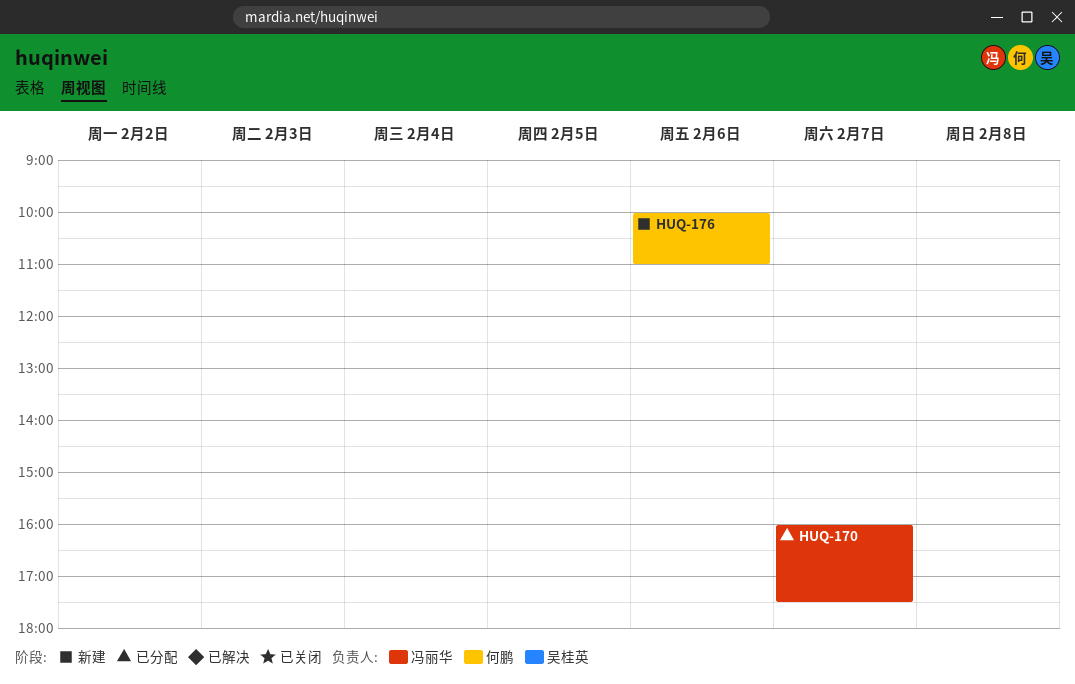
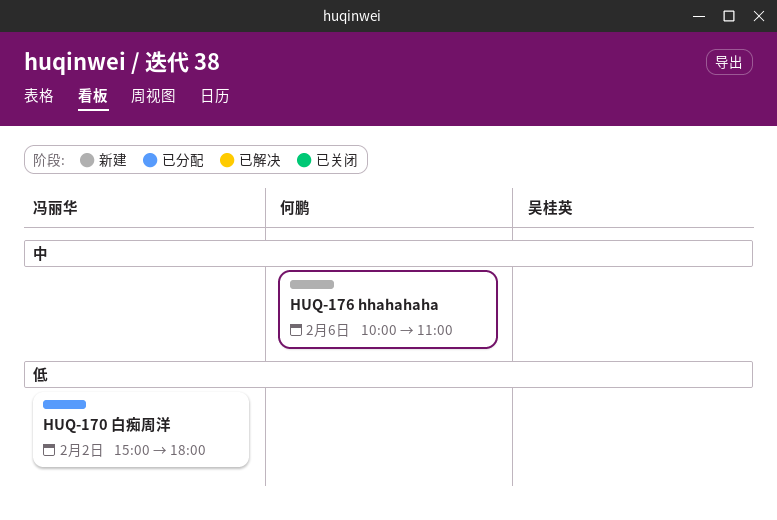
HUQ-170, day: Feb 7 -> Feb 2
HUQ-170, begins: 16:00 -> 15:00
HUQ-170, ends: 17:30 -> 18:00

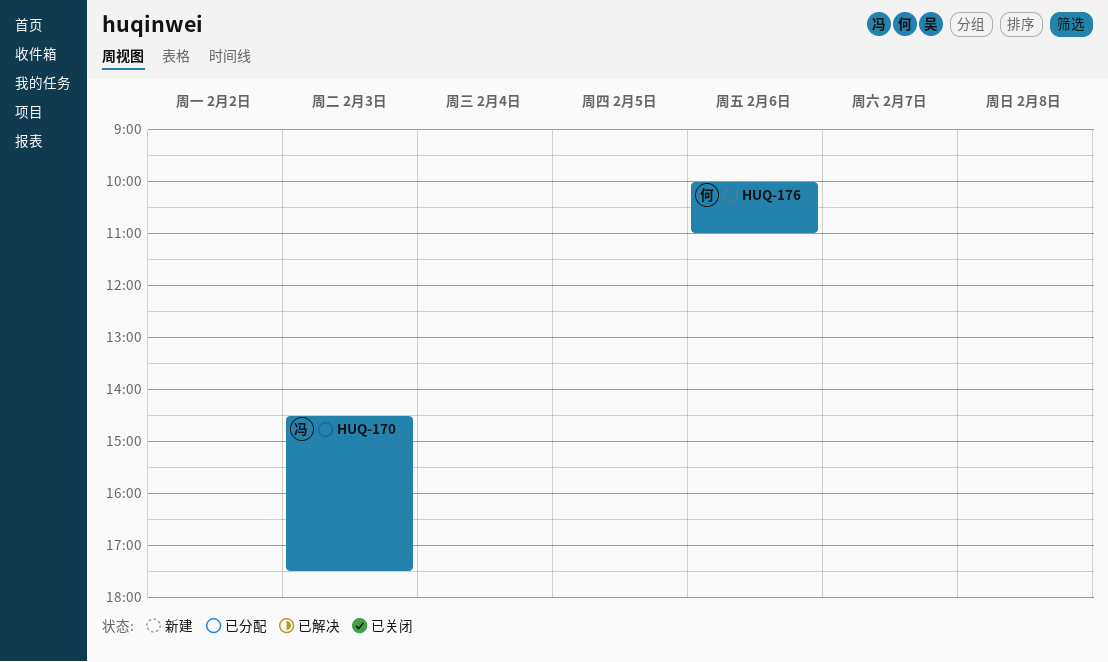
HUQ-170, day: Feb 2 -> Feb 3
HUQ-170, begins: 15:00 -> 14:30
HUQ-170, ends: 18:00 -> 17:30

